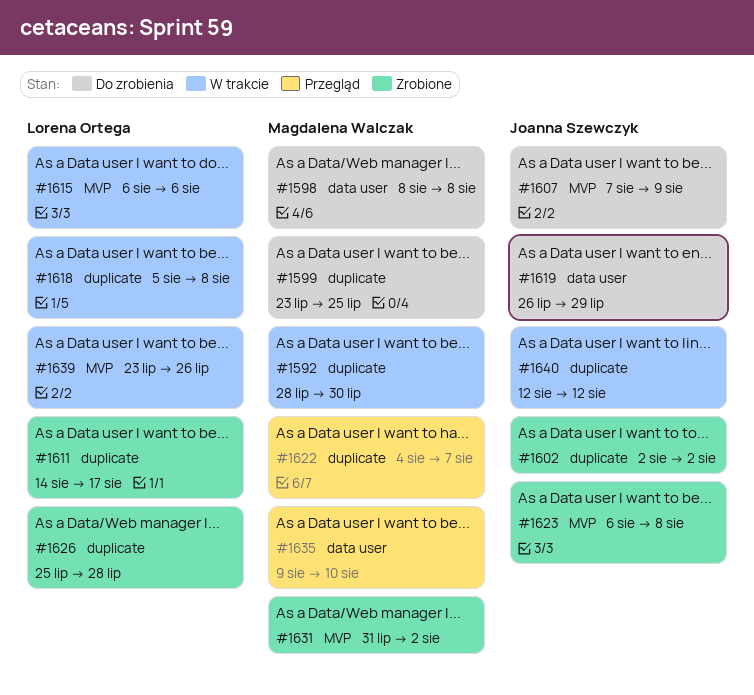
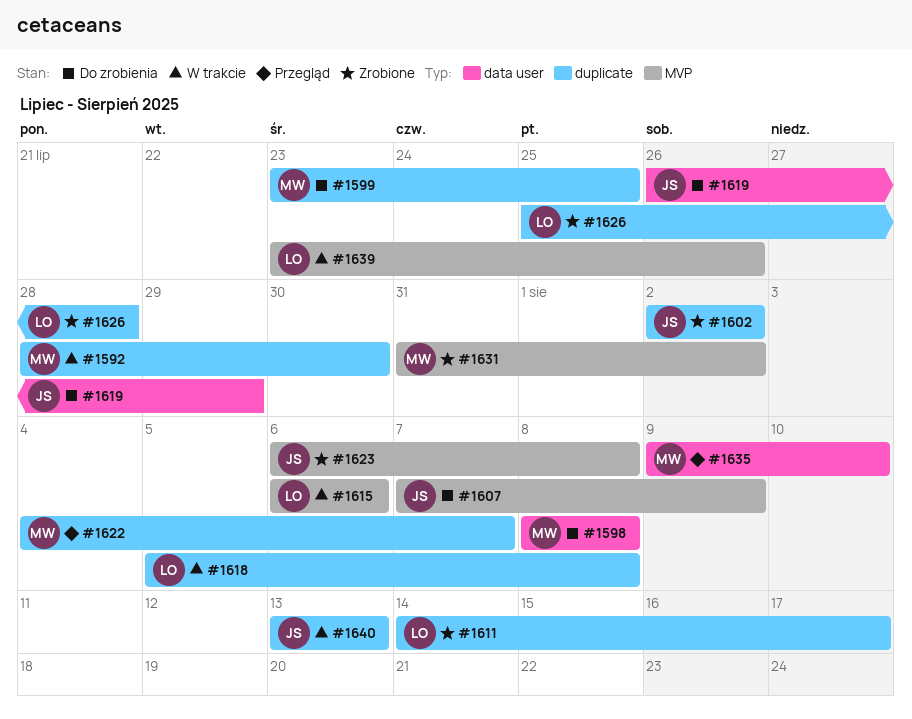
#1640, start: Aug 12 -> Aug 13
#1640, due: Aug 12 -> Aug 13

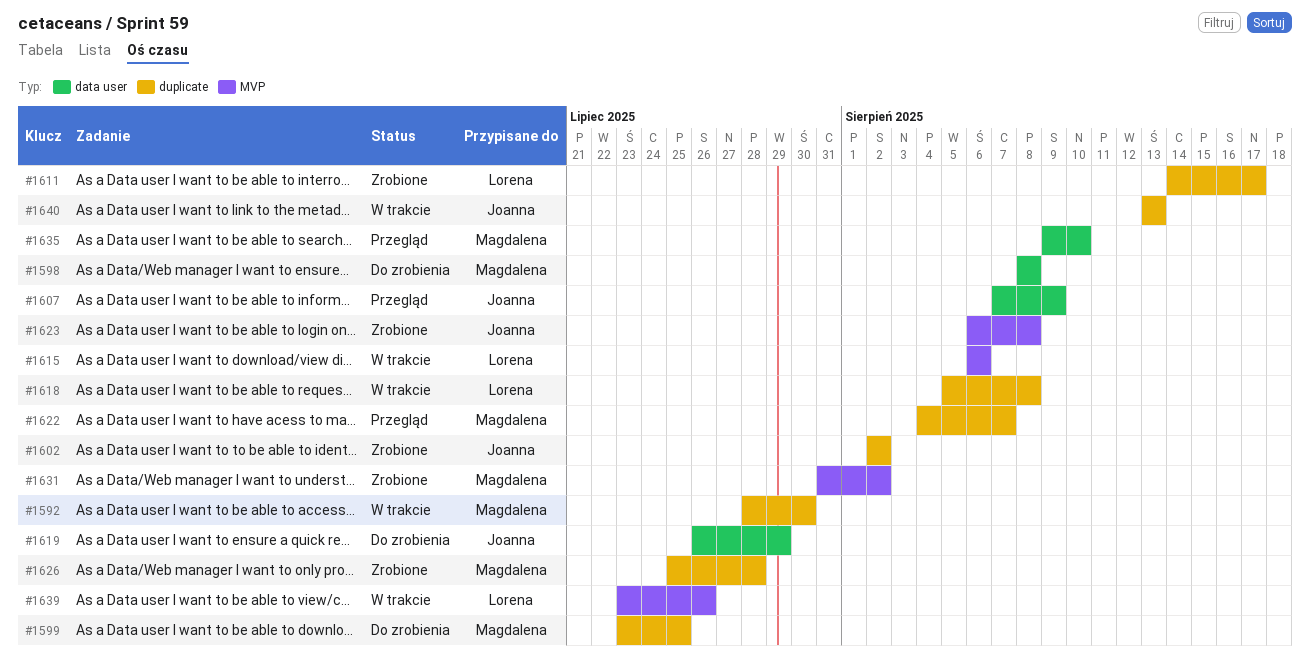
#1607, status: Do zrobienia -> Przegląd
#1607, label: MVP -> data user
#1626, owner: Lorena -> Magdalena

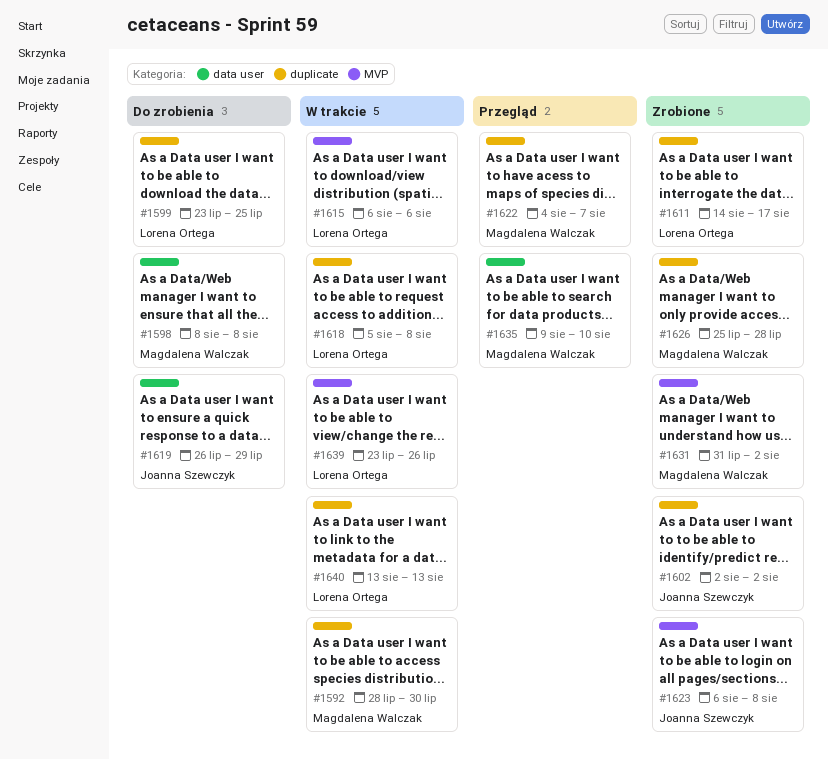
#1599, owner: Magdalena Walczak -> Lorena Ortega
#1607: present -> none
#1640, owner: Joanna Szewczyk -> Lorena Ortega

